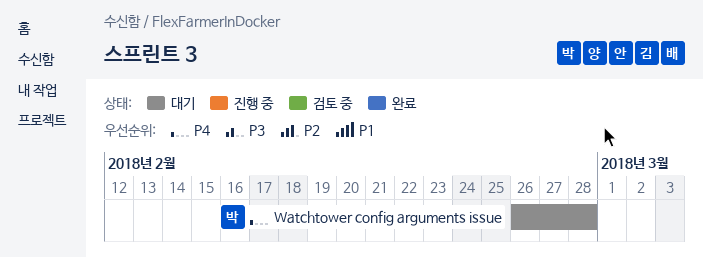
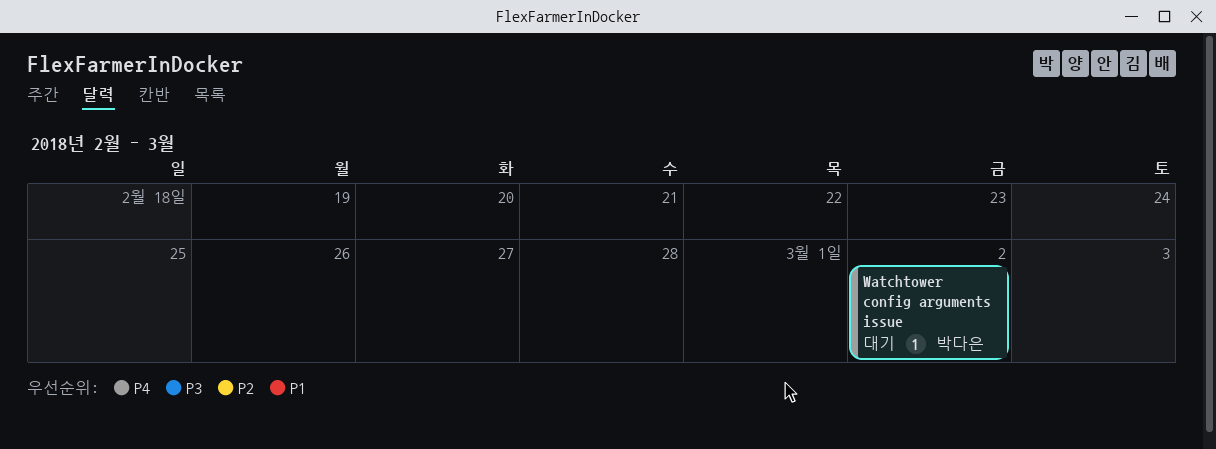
Watchtower config arguments issue, due: Feb 28 -> Mar 2

